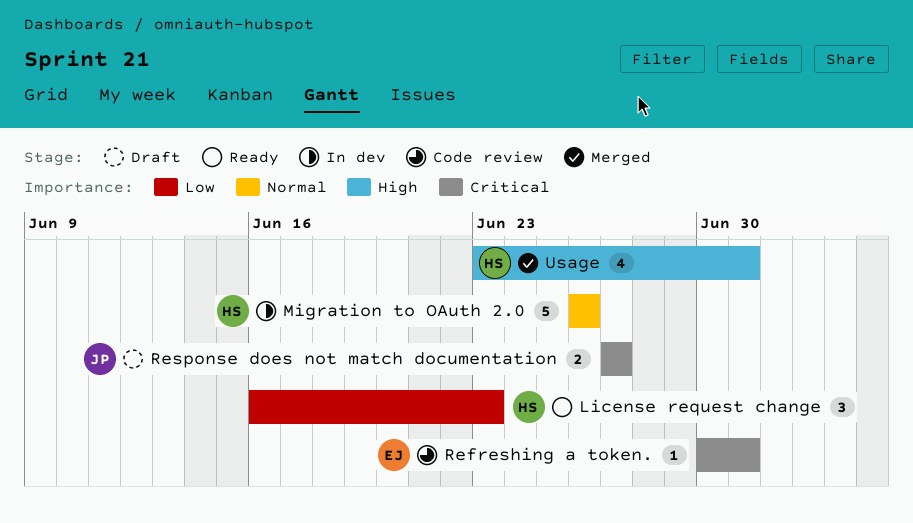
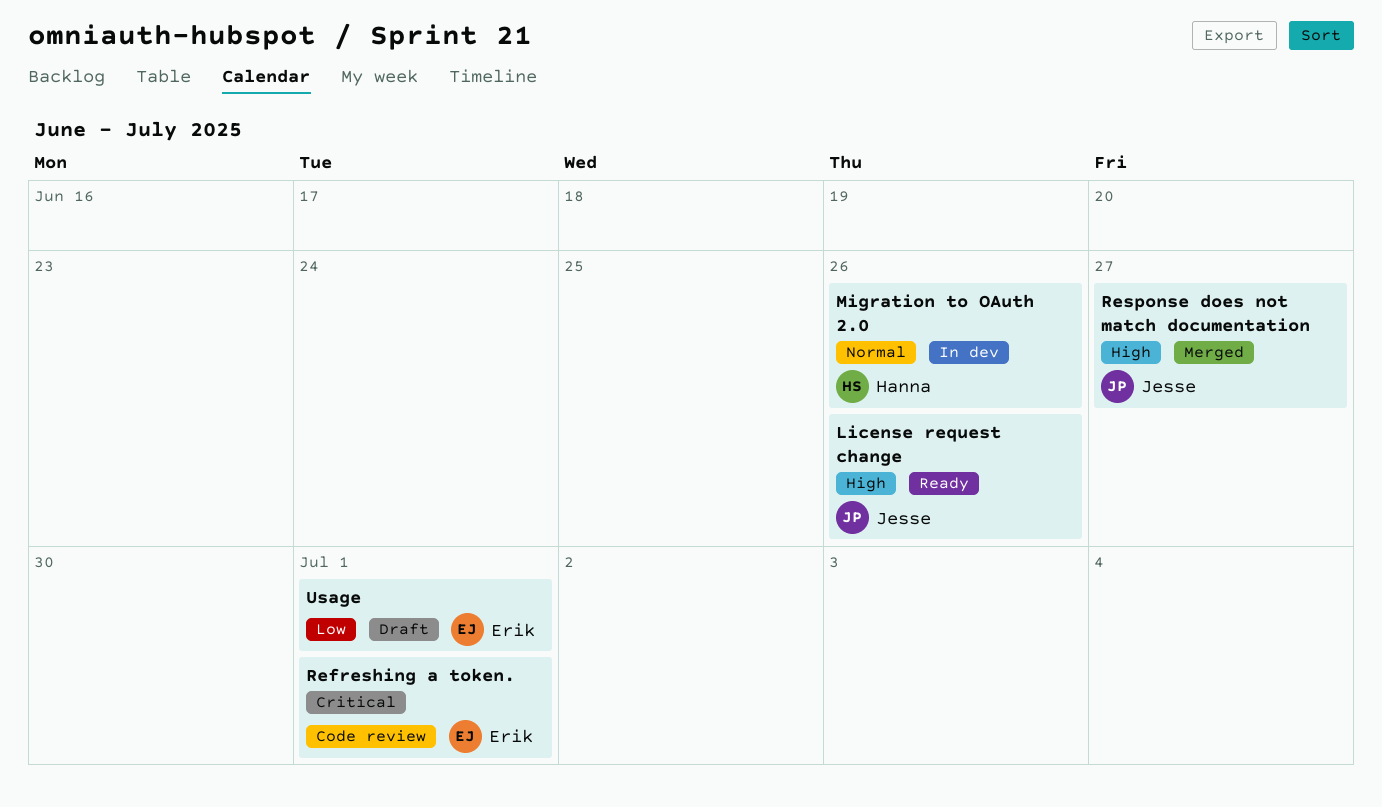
License request change, owner: Hanna -> Jesse
License request change, priority: Low -> High
License request change, due: Jun 23 -> Jun 26
Response does not match documentation, status: Draft -> Merged
Response does not match documentation, priority: Critical -> High
Usage, status: Merged -> Draft
Usage, owner: Hanna -> Erik
Usage, priority: High -> Low

